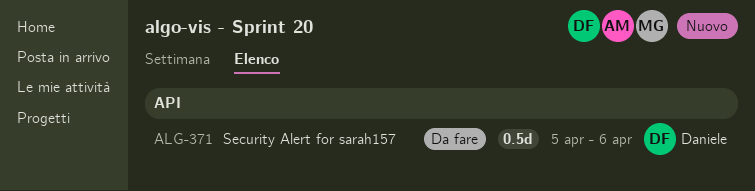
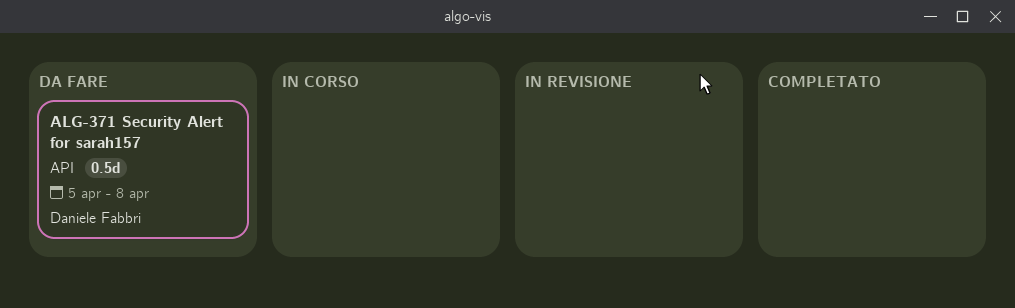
ALG-371, due: Apr 6 -> Apr 8

